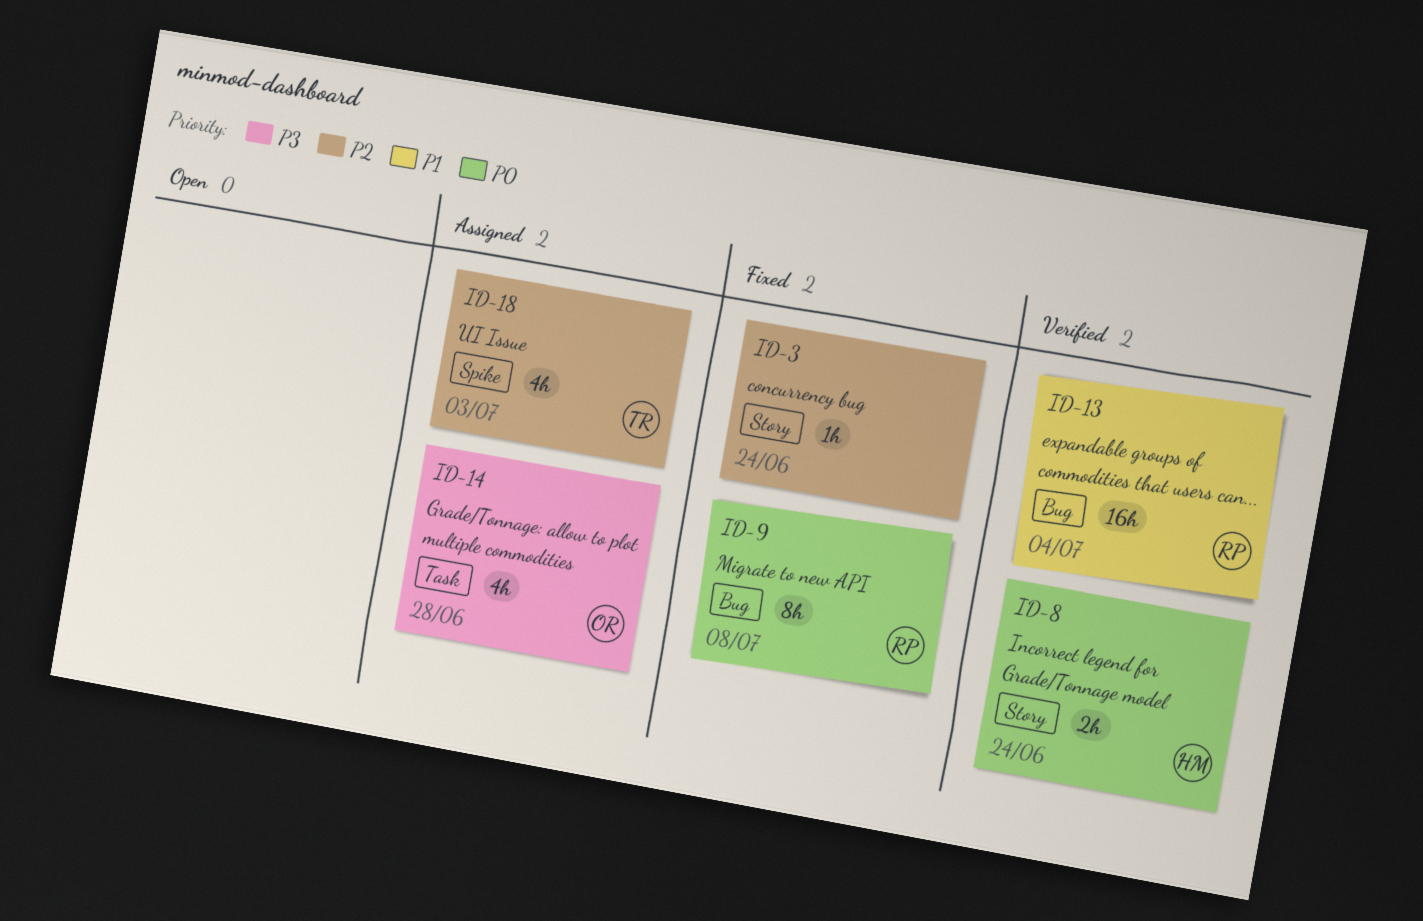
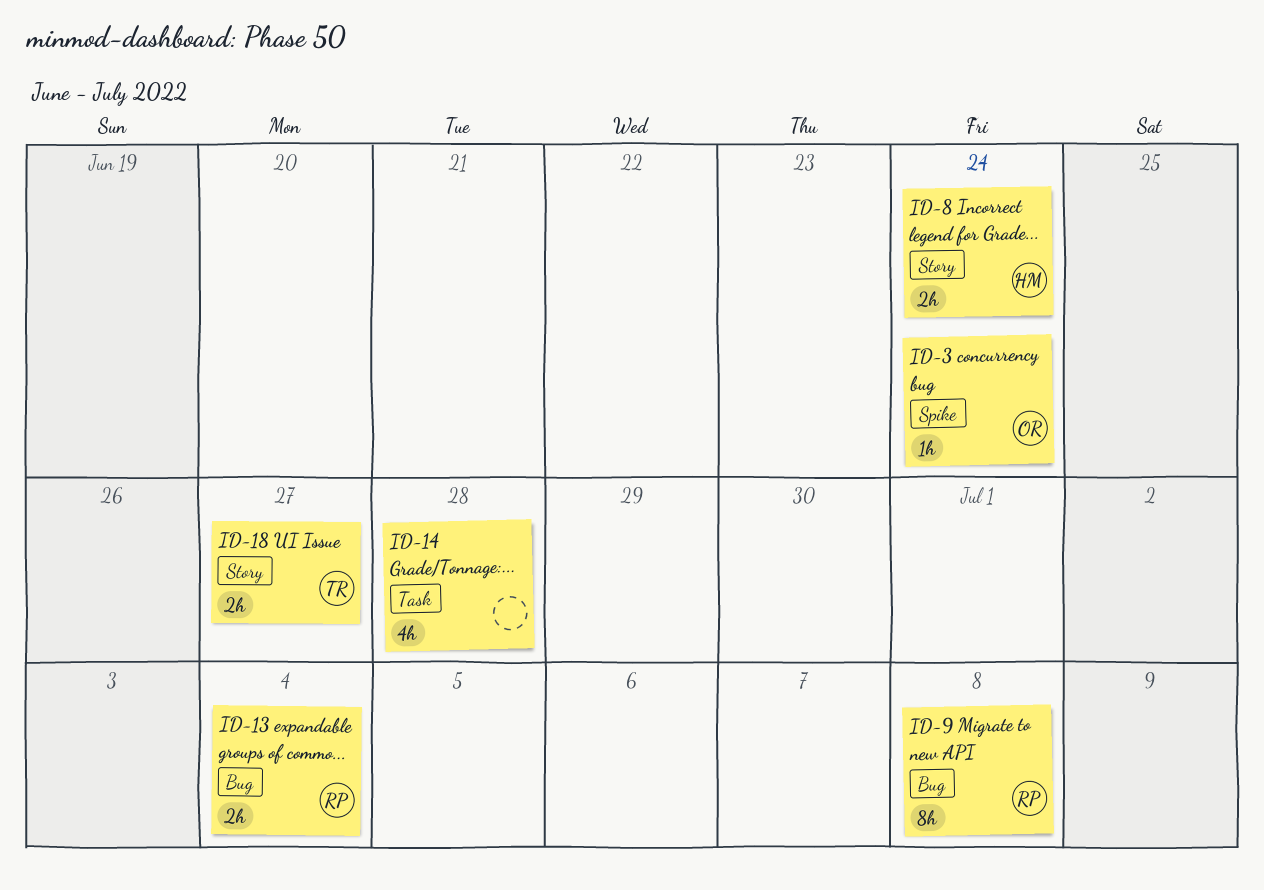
ID-3, owner: none -> OR
ID-3, label: Story -> Spike
ID-13, estimate: 16h -> 2h
ID-14, owner: OR -> none
ID-18, label: Spike -> Story
ID-18, estimate: 4h -> 2h
ID-18, due: Jul 3 -> Jun 27

